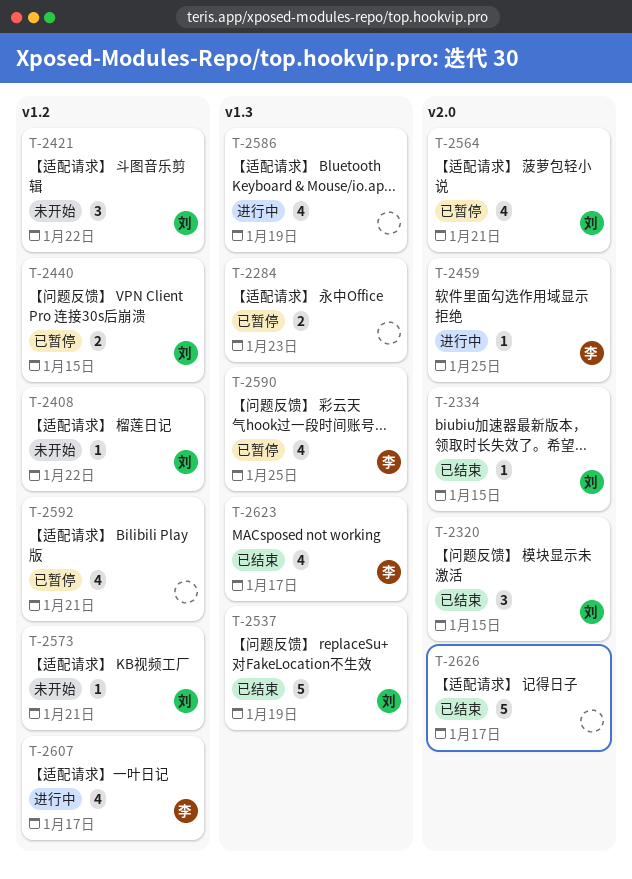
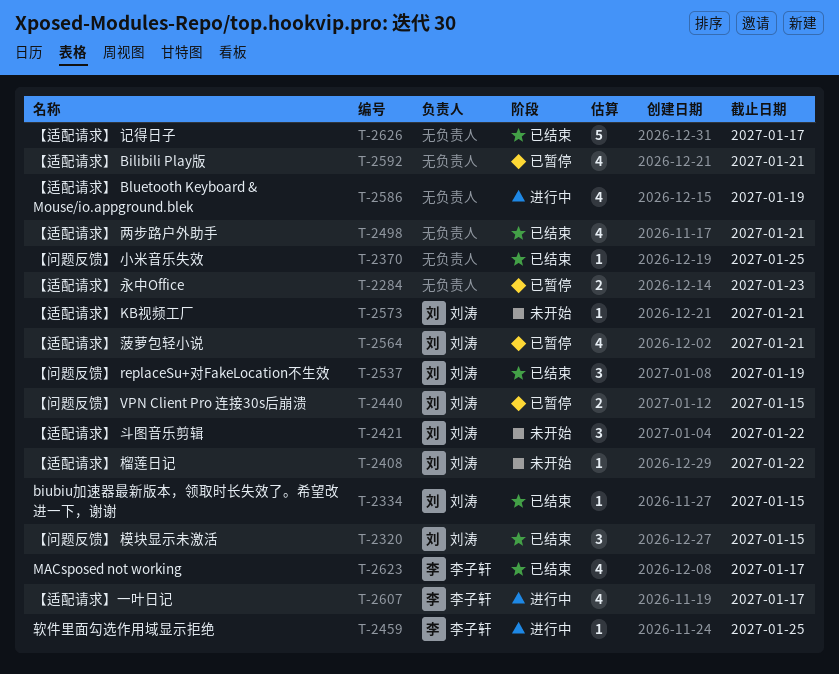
T-2370: none -> present
T-2498: none -> present
T-2537, estimate: 5 -> 3
T-2590: present -> none

